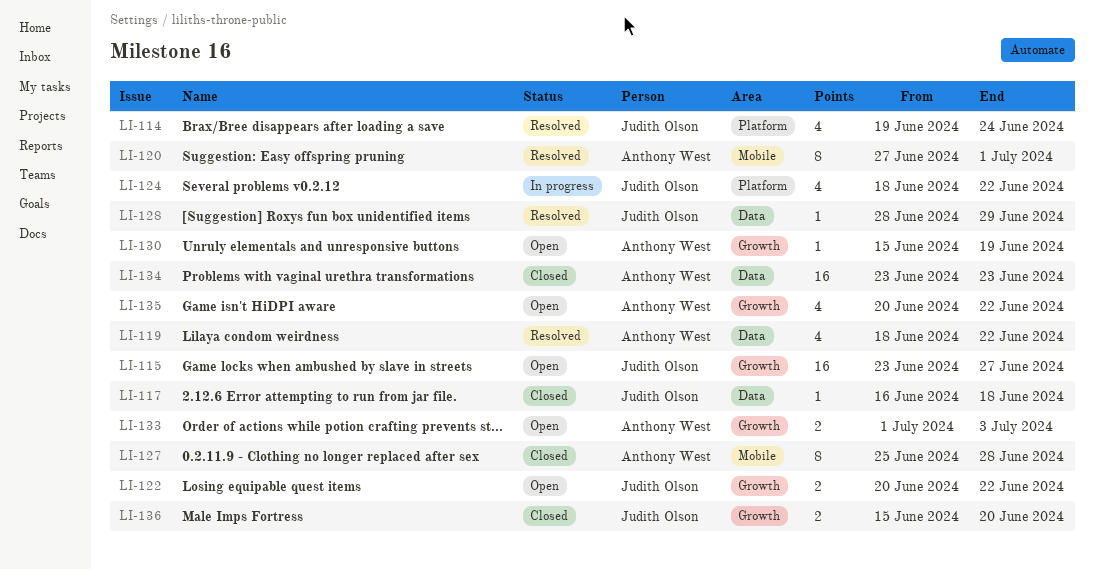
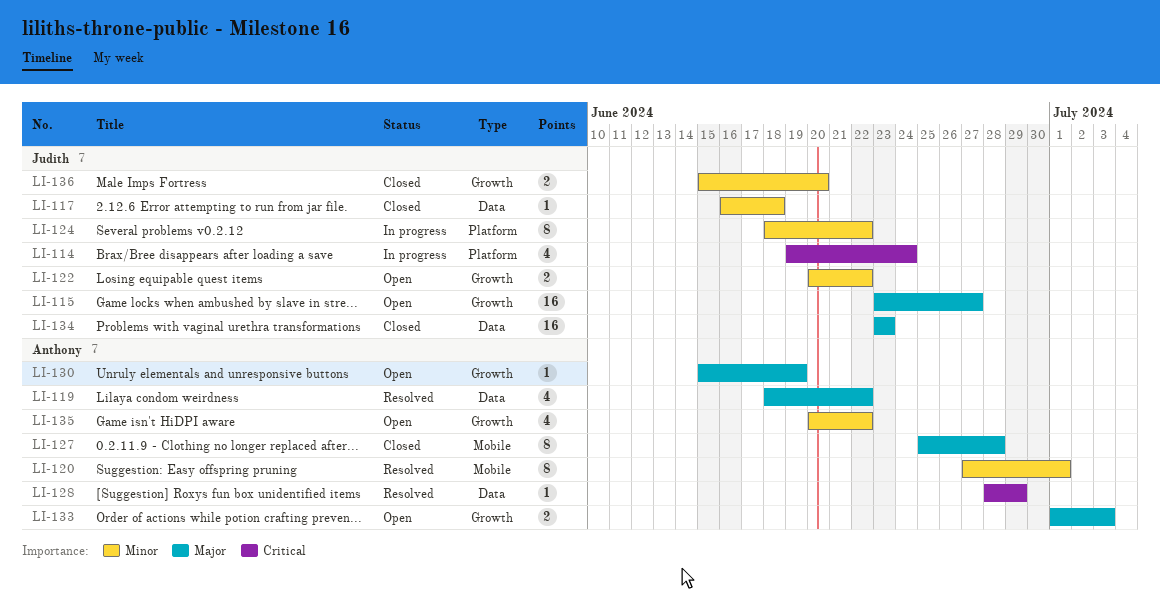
LI-114, status: Resolved -> In progress
LI-124, estimate: 4 -> 8
LI-128, owner: Judith Olson -> Anthony West
LI-134, owner: Anthony West -> Judith Olson

